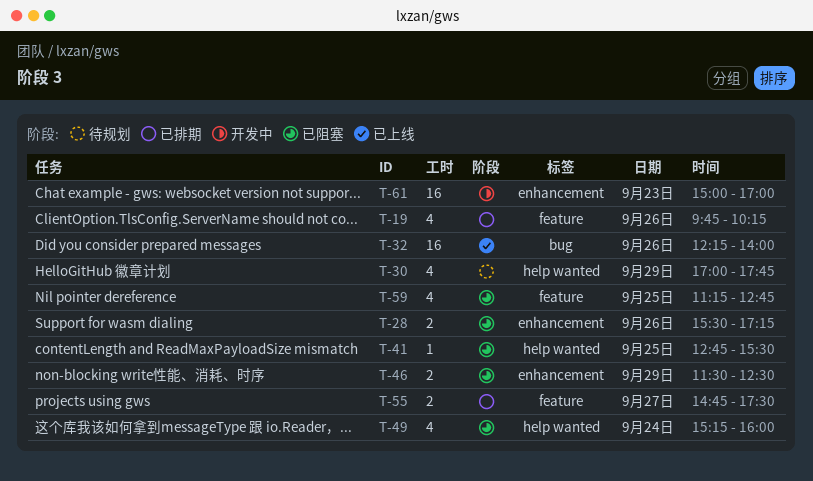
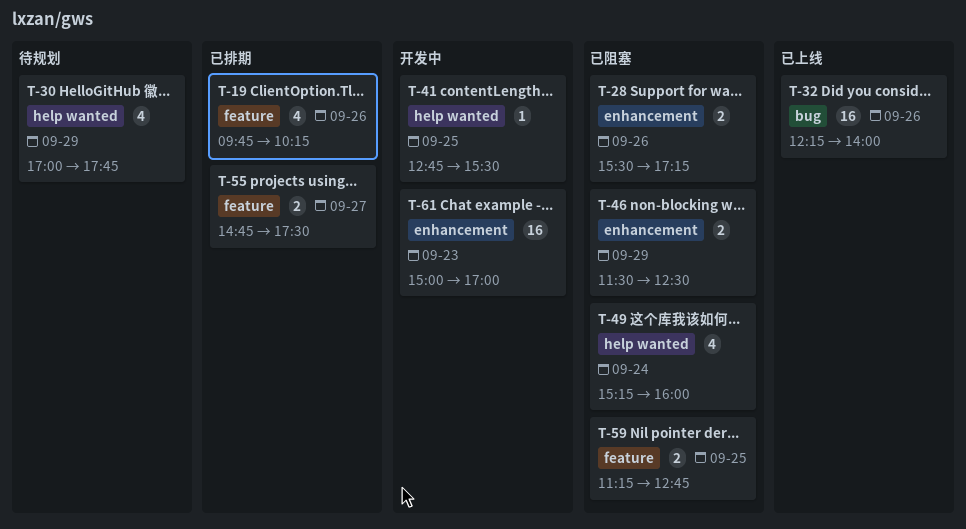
T-41, status: 已阻塞 -> 开发中
T-59, estimate: 4 -> 2

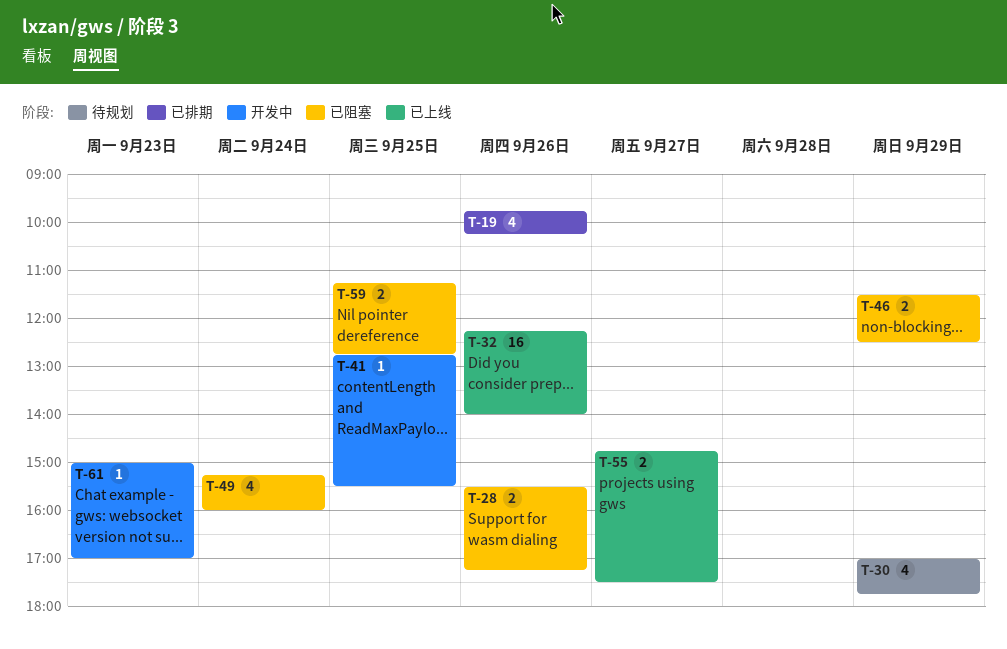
T-55, status: 已排期 -> 已上线
T-61, estimate: 16 -> 1

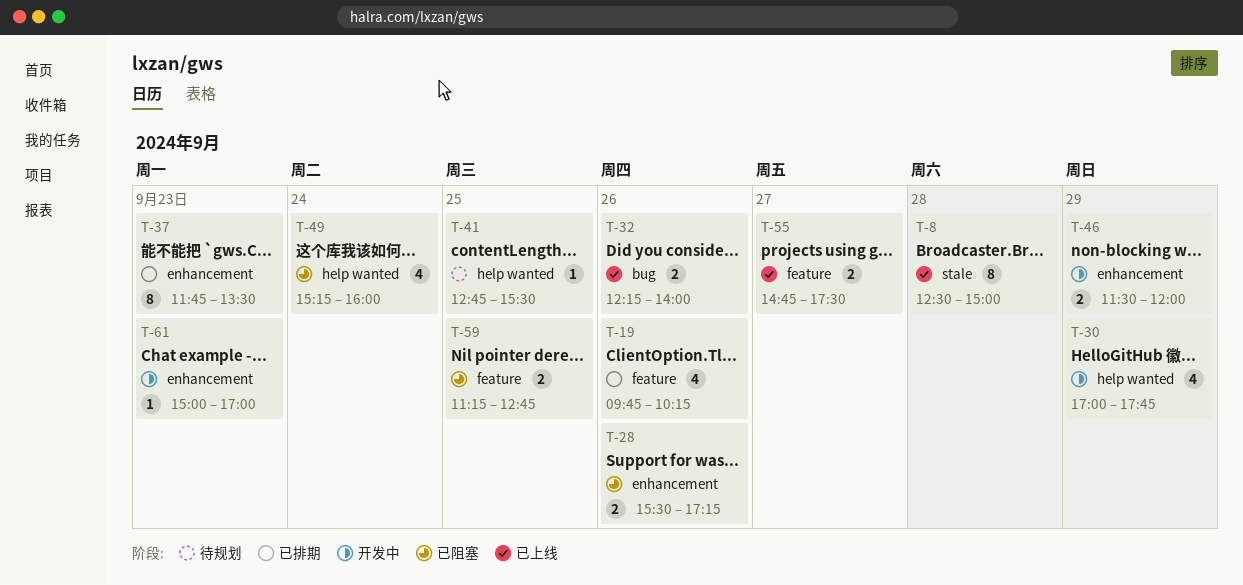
T-8: none -> present
T-30, status: 待规划 -> 开发中
T-32, estimate: 16 -> 2
T-37: none -> present
T-41, status: 开发中 -> 待规划
T-46, status: 已阻塞 -> 开发中
T-46, ends: 12:30 -> 12:00

